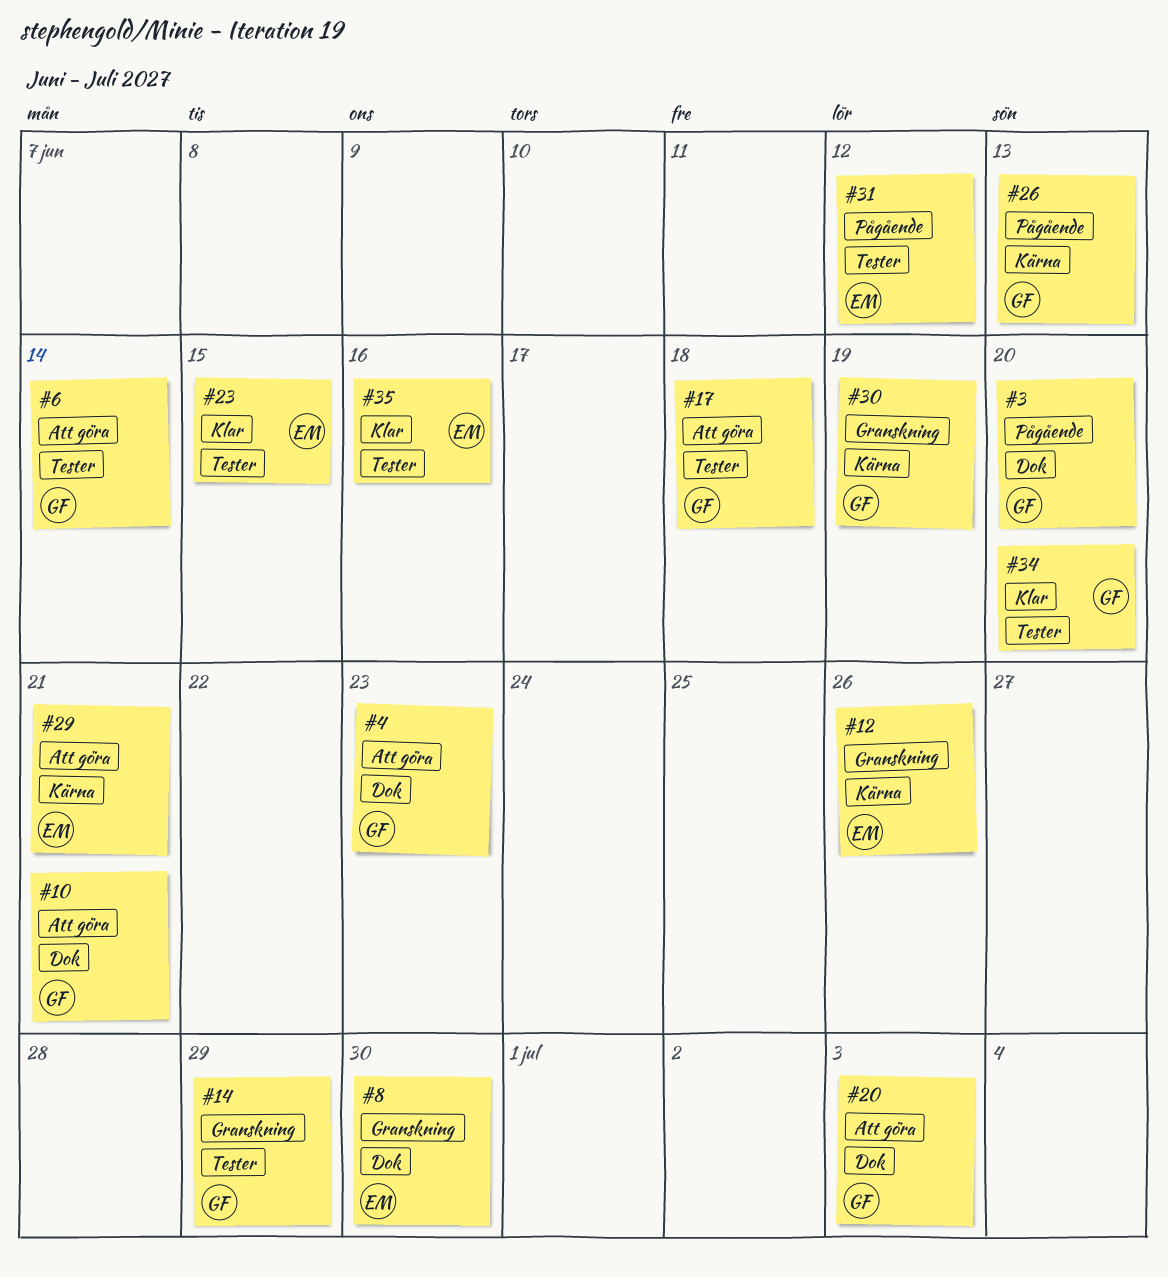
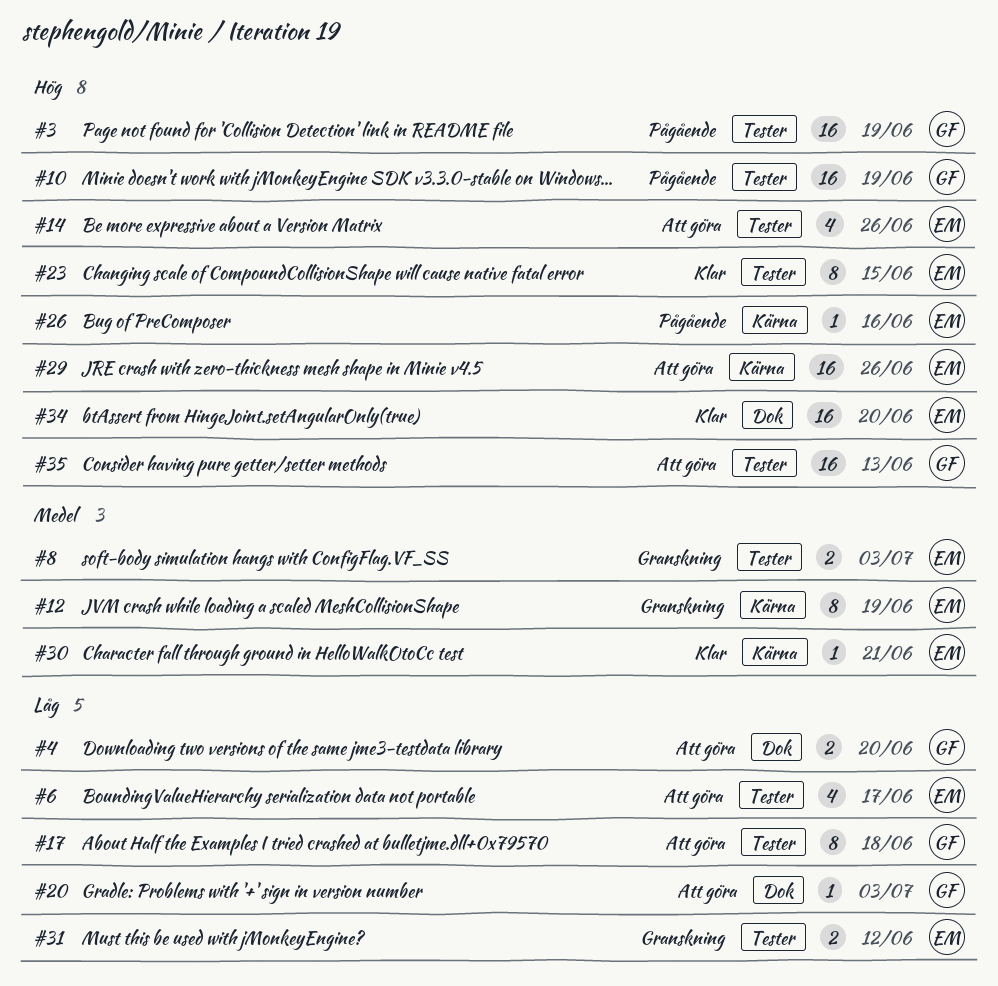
#3, label: Dok -> Tester
#3, due: Jun 20 -> Jun 19
#4, due: Jun 23 -> Jun 20
#6, owner: GF -> EM
#6, due: Jun 14 -> Jun 17
#8, label: Dok -> Tester
#8, due: Jun 30 -> Jul 3
#10, status: Att göra -> Pågående
#10, label: Dok -> Tester
#10, due: Jun 21 -> Jun 19
#12, due: Jun 26 -> Jun 19
#14, status: Granskning -> Att göra
#14, owner: GF -> EM
#14, due: Jun 29 -> Jun 26
#26, owner: GF -> EM
#26, due: Jun 13 -> Jun 16
#29, due: Jun 21 -> Jun 26
#30, status: Granskning -> Klar
#30, owner: GF -> EM
#30, due: Jun 19 -> Jun 21
#31, status: Pågående -> Granskning
#34, owner: GF -> EM
#34, label: Tester -> Dok
#35, status: Klar -> Att göra
#35, owner: EM -> GF
#35, due: Jun 16 -> Jun 13

